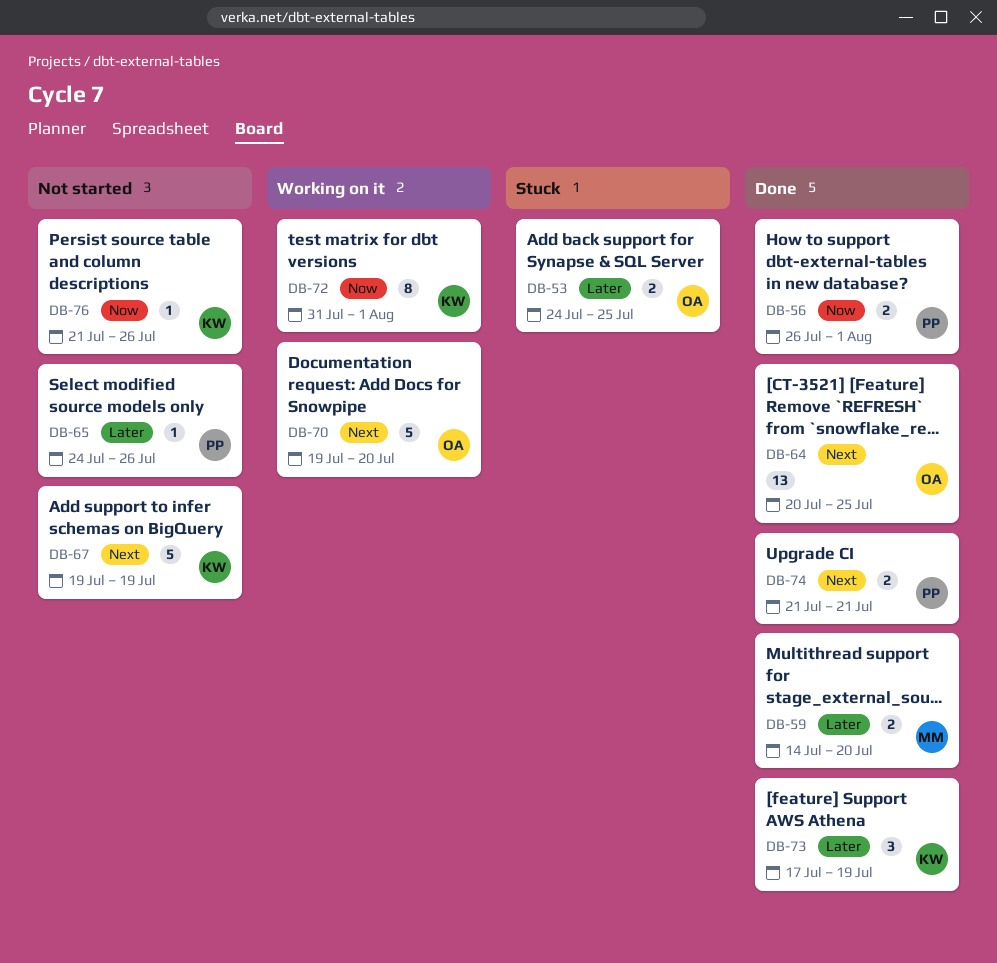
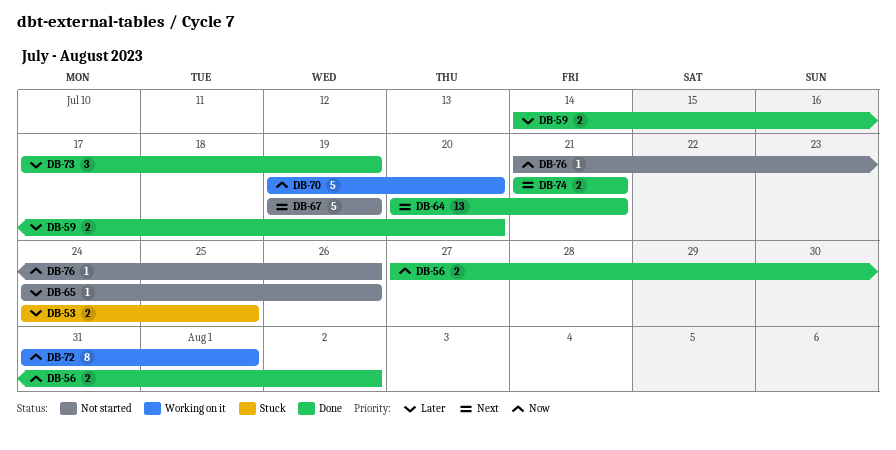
DB-56, start: Jul 26 -> Jul 27
DB-56, due: Aug 1 -> Aug 2
DB-64, due: Jul 25 -> Jul 21
DB-70, priority: Next -> Now

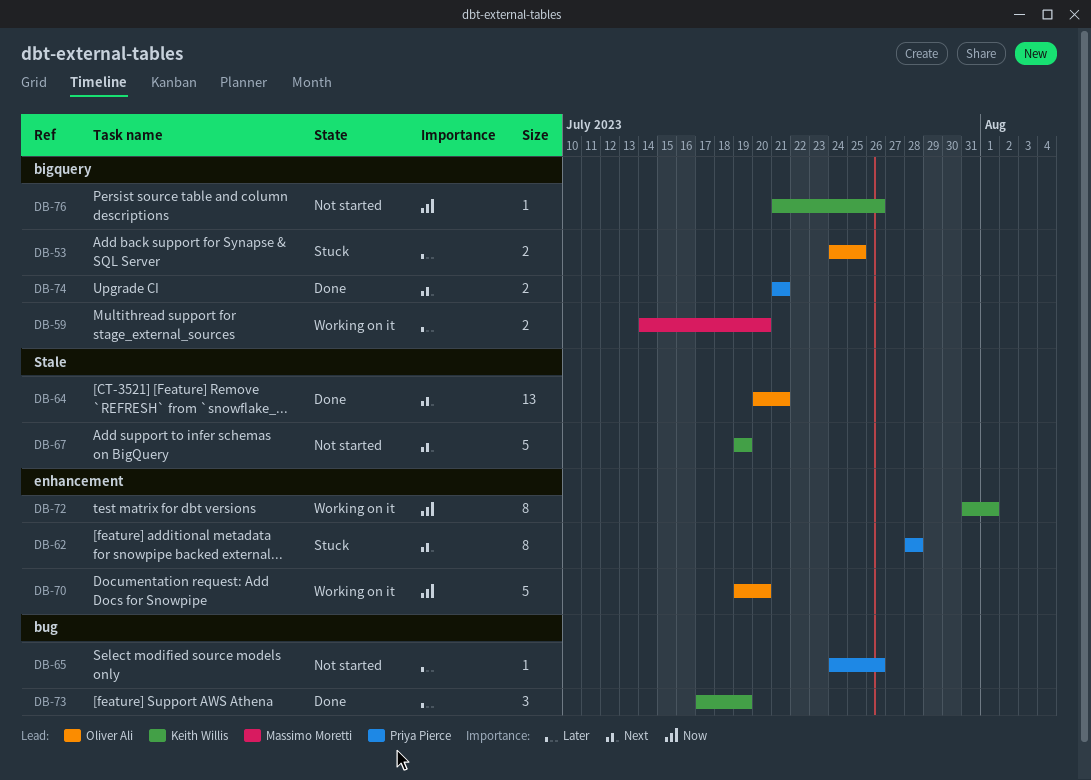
DB-56: present -> none
DB-59, status: Done -> Working on it
DB-62: none -> present

